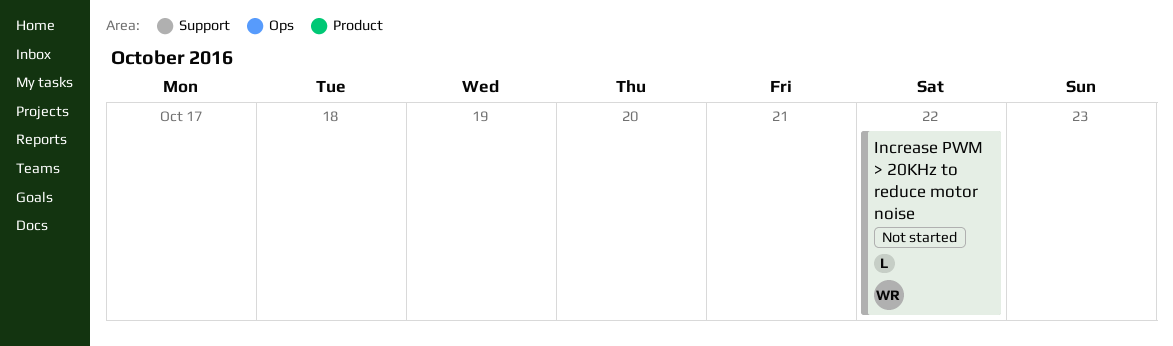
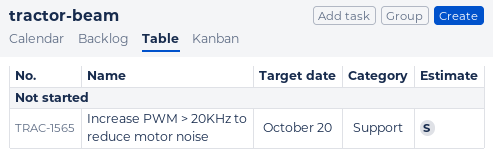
Increase PWM > 20KHz to reduce motor noise, estimate: L -> S
Increase PWM > 20KHz to reduce motor noise, due: Oct 22 -> Oct 20

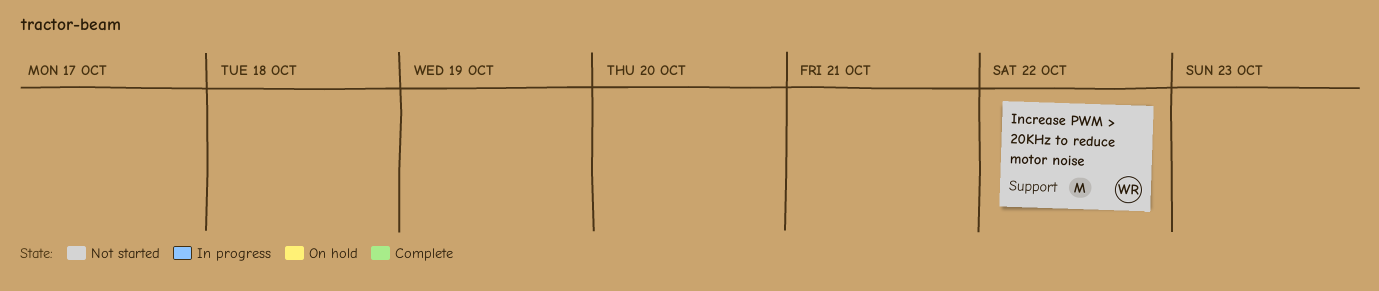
Increase PWM > 20KHz to reduce motor noise, estimate: S -> M
Increase PWM > 20KHz to reduce motor noise, due: Oct 20 -> Oct 22

